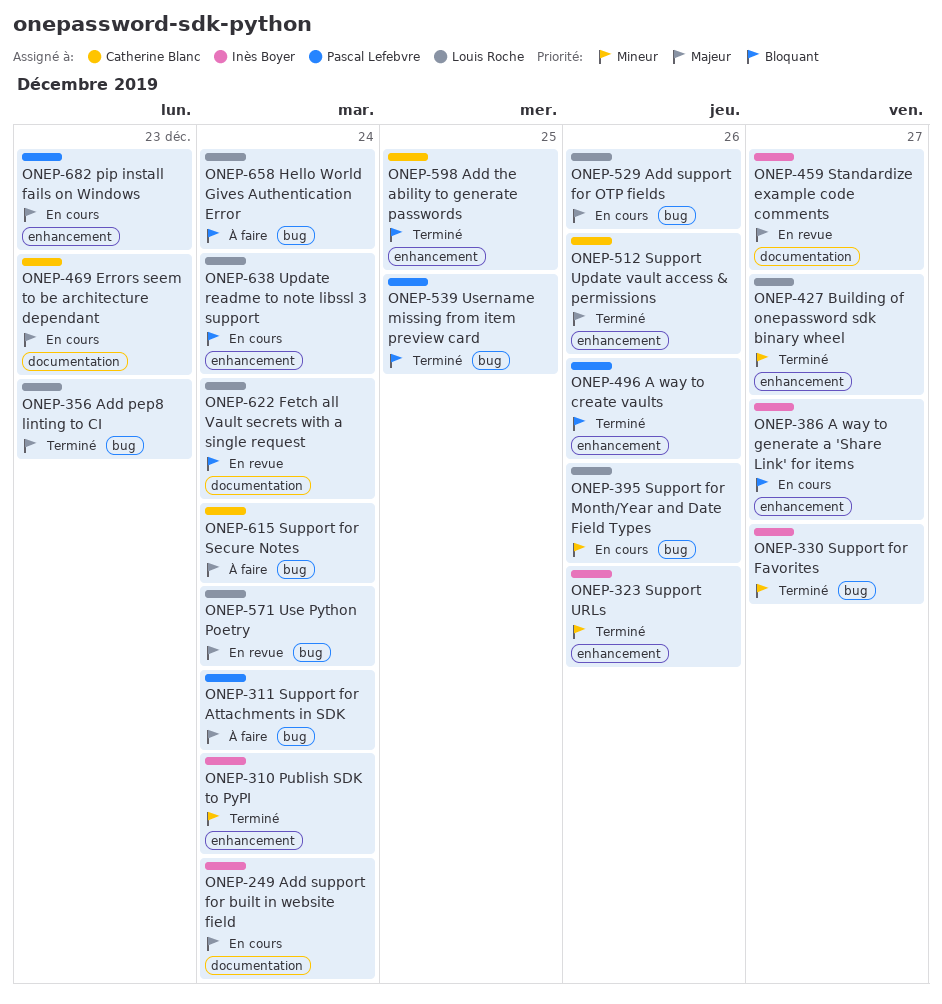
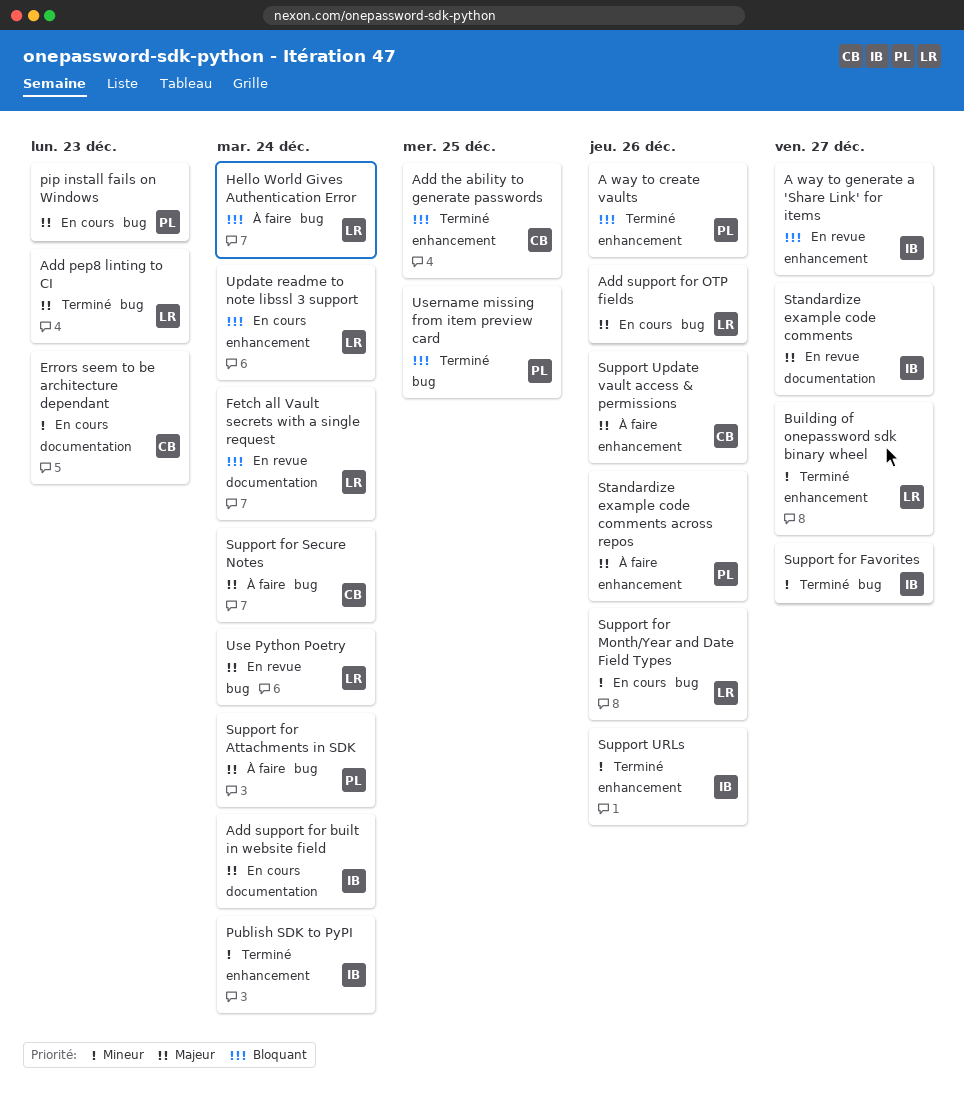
A way to generate a 'Share Link' for items, status: En cours -> En revue
Errors seem to be architecture dependant, priority: Majeur -> Mineur
pip install fails on Windows, label: enhancement -> bug
Standardize example code comments across repos: none -> present
Support Update vault access & permissions, status: Terminé -> À faire

